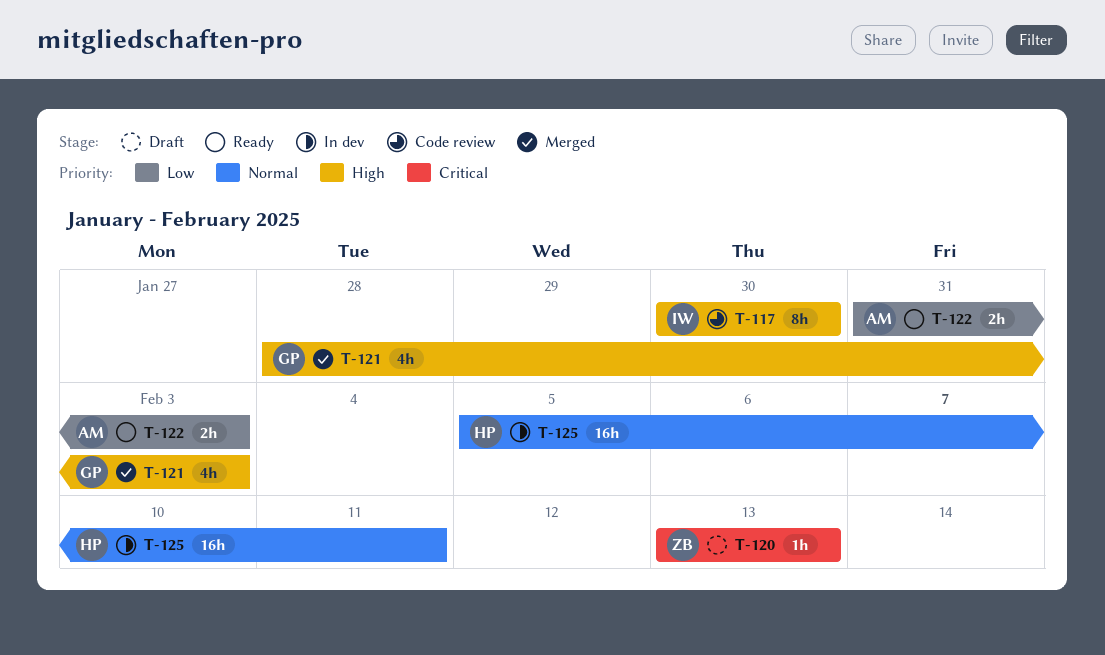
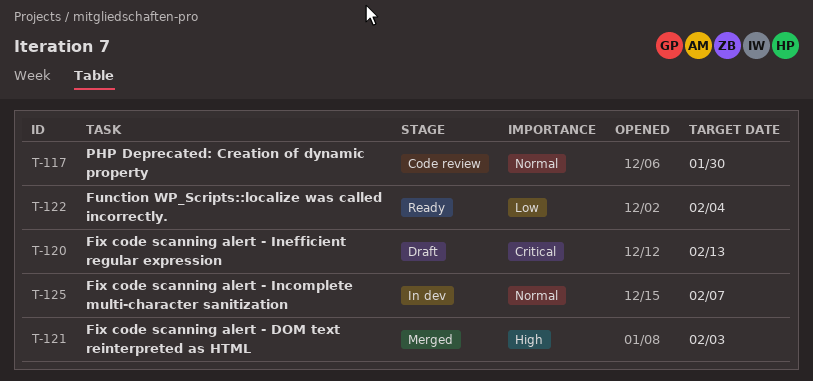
T-117, priority: High -> Normal
T-122, due: Feb 3 -> Feb 4
T-125, due: Feb 11 -> Feb 7

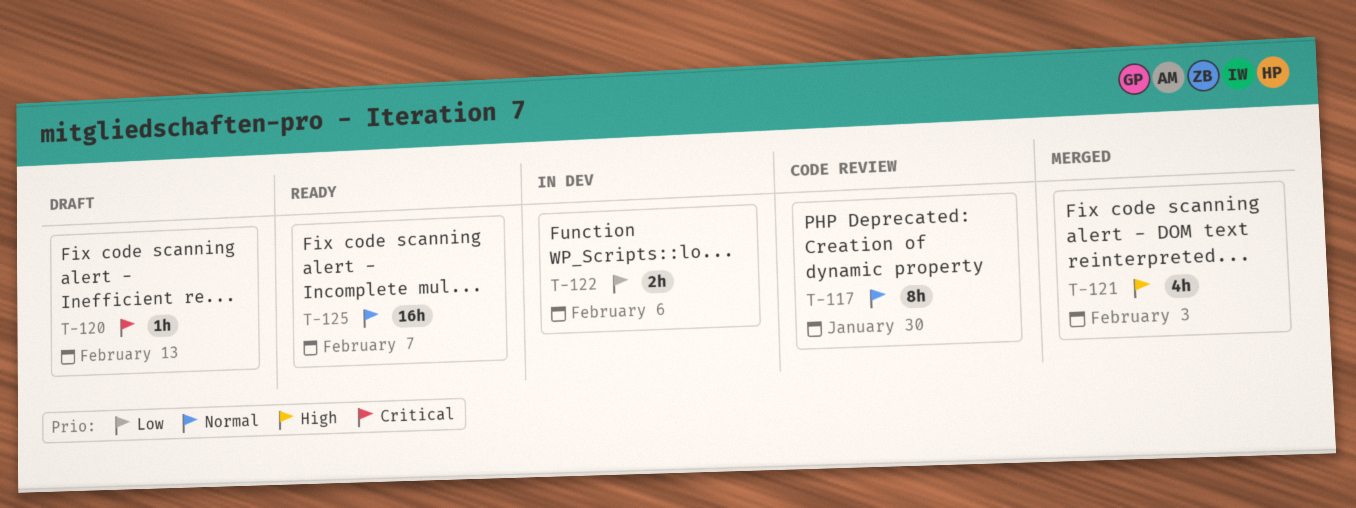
T-122, status: Ready -> In dev
T-122, due: Feb 4 -> Feb 6
T-125, status: In dev -> Ready

